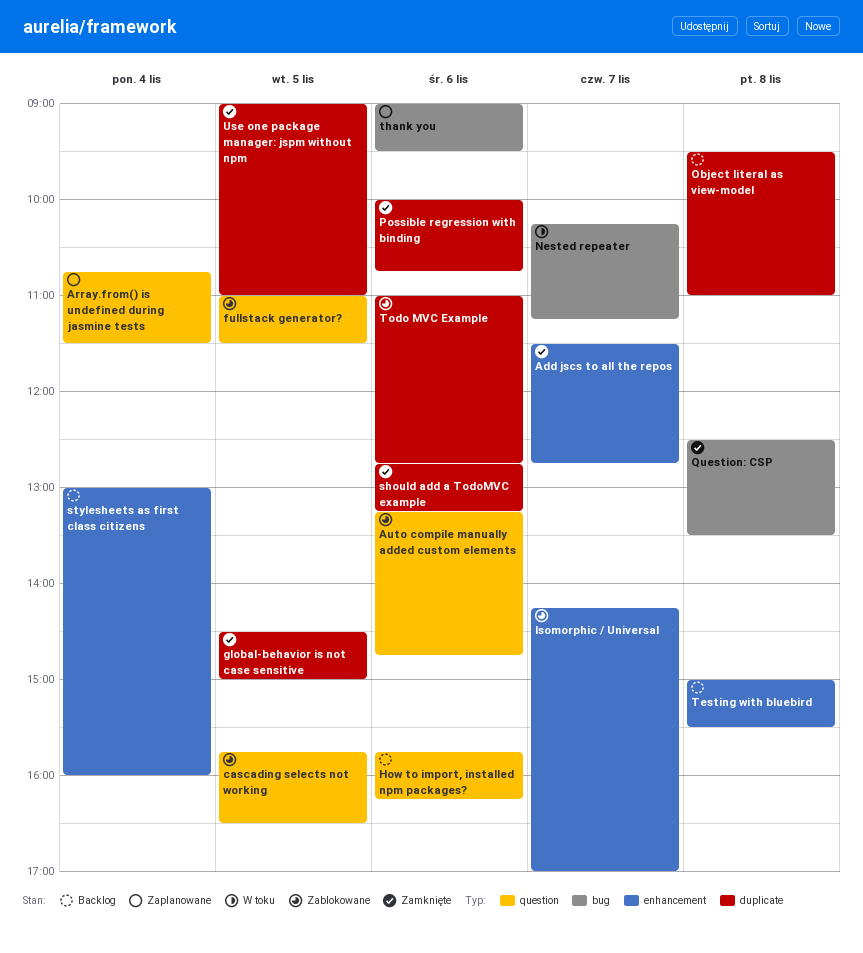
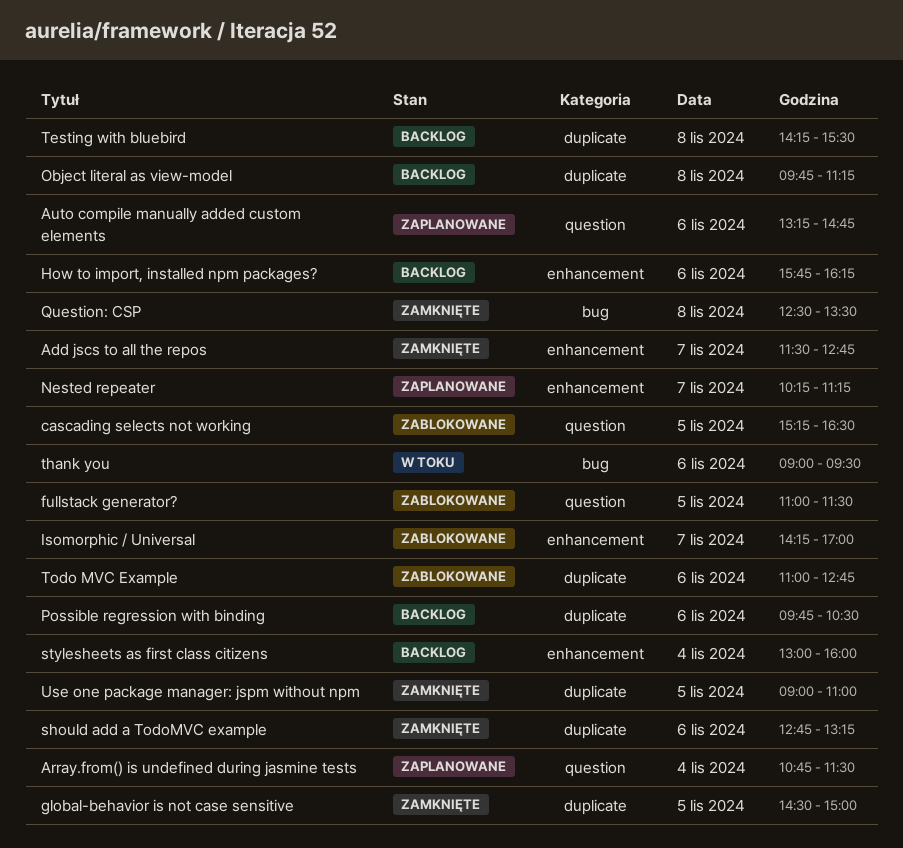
Auto compile manually added custom elements, status: Zablokowane -> Zaplanowane
cascading selects not working, begins: 15:45 -> 15:15
How to import, installed npm packages?, label: question -> enhancement
Nested repeater, status: W toku -> Zaplanowane
Nested repeater, label: bug -> enhancement
Object literal as view-model, begins: 09:30 -> 09:45
Object literal as view-model, ends: 11:00 -> 11:15
Possible regression with binding, status: Zamknięte -> Backlog
Possible regression with binding, begins: 10:00 -> 09:45
Possible regression with binding, ends: 10:45 -> 10:30
Testing with bluebird, label: enhancement -> duplicate
Testing with bluebird, begins: 15:00 -> 14:15
thank you, status: Zaplanowane -> W toku

